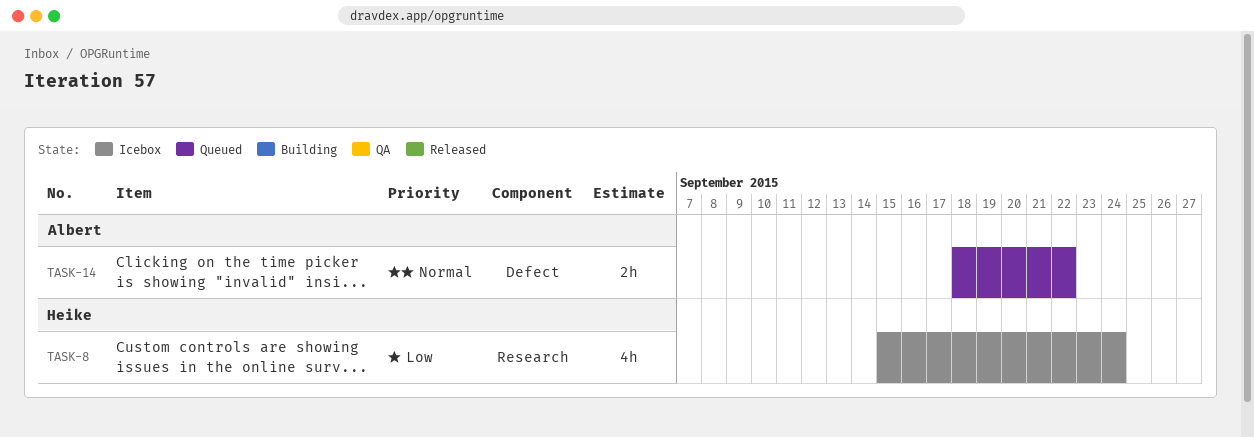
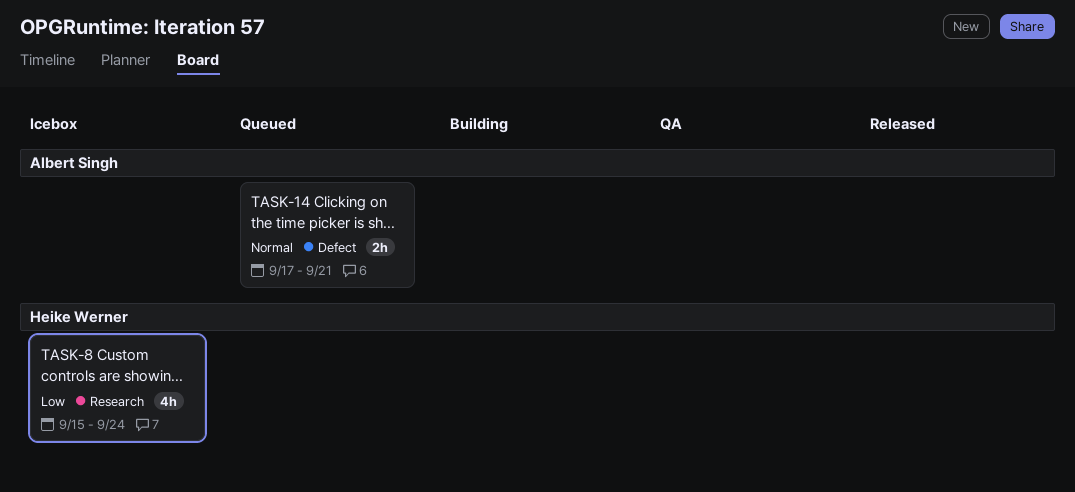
TASK-14, start: Sep 18 -> Sep 17
TASK-14, due: Sep 22 -> Sep 21

